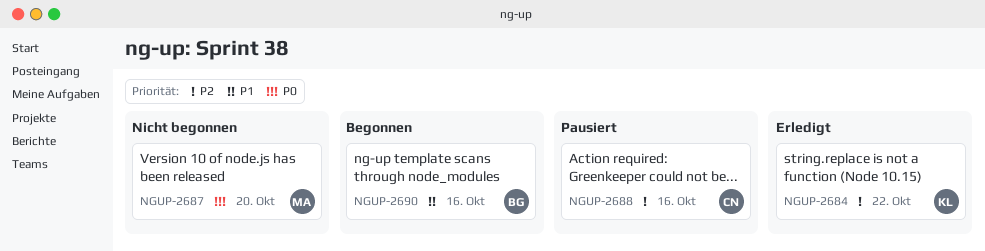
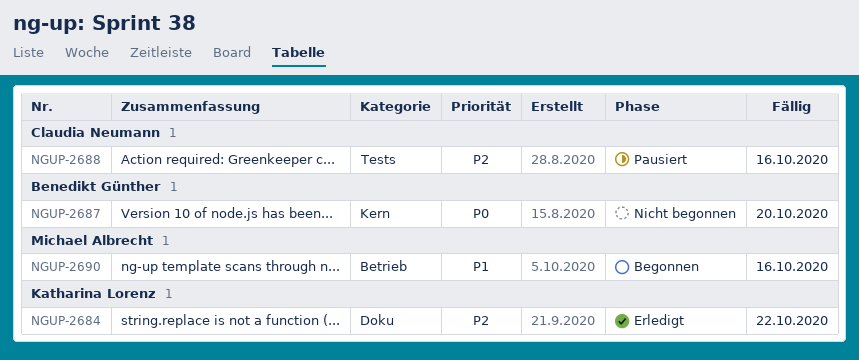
NGUP-2687, owner: Michael Albrecht -> Benedikt Günther
NGUP-2690, owner: Benedikt Günther -> Michael Albrecht

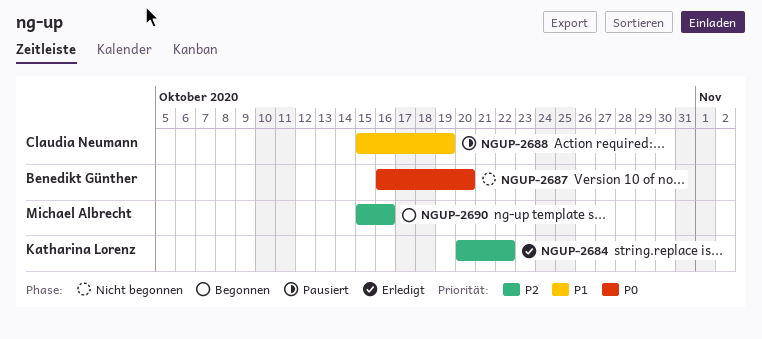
NGUP-2688, priority: P2 -> P1
NGUP-2688, due: Oct 16 -> Oct 19
NGUP-2690, priority: P1 -> P2

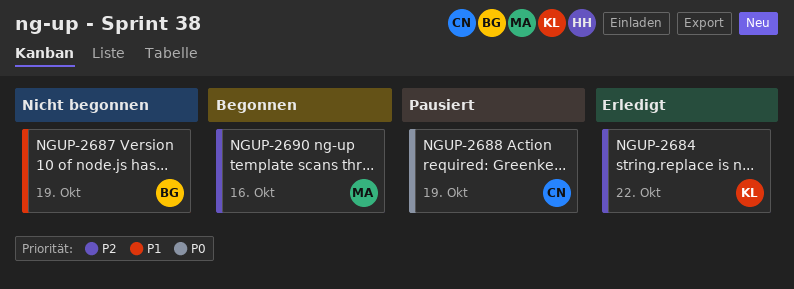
NGUP-2687, priority: P0 -> P1
NGUP-2687, due: Oct 20 -> Oct 19
NGUP-2688, priority: P1 -> P0

